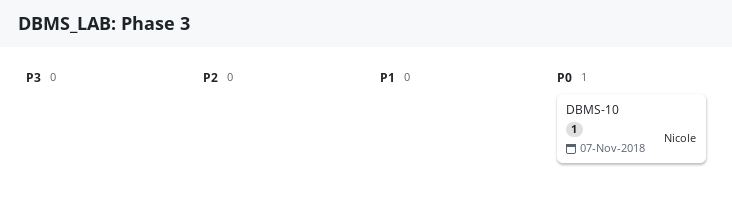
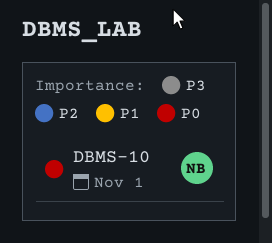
DBMS-10, due: Nov 7 -> Nov 1

